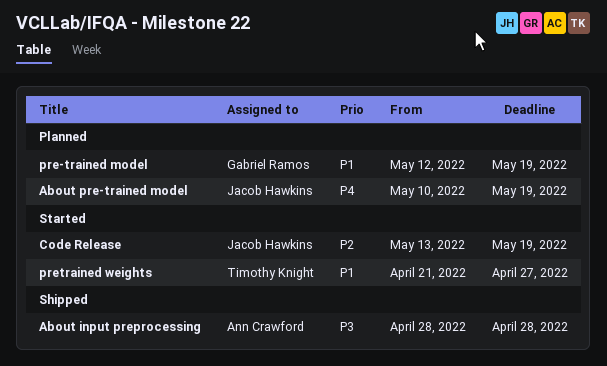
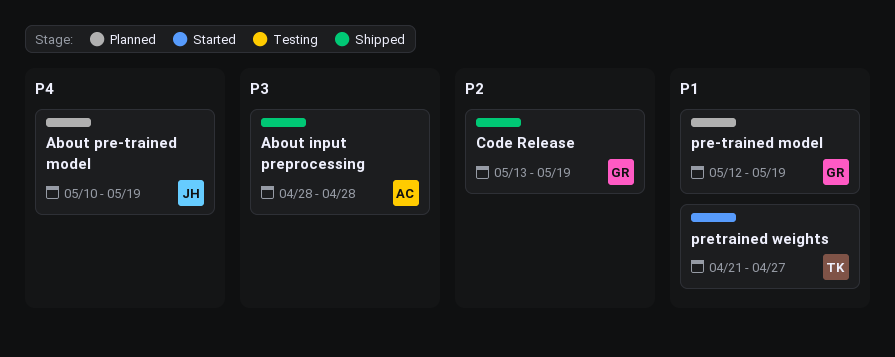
Code Release, status: Started -> Shipped
Code Release, owner: Jacob Hawkins -> Gabriel Ramos

